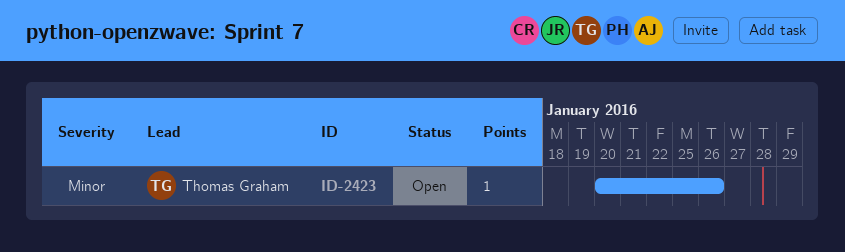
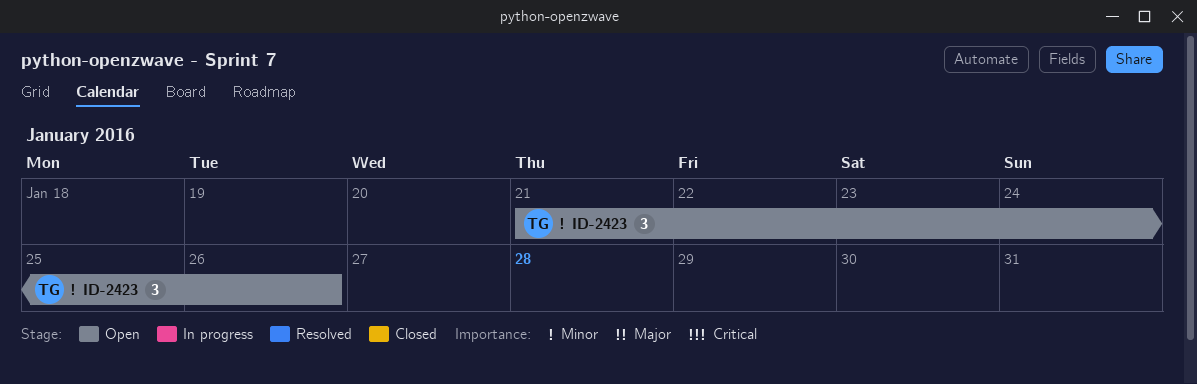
ID-2423, estimate: 1 -> 3
ID-2423, start: Jan 20 -> Jan 21

